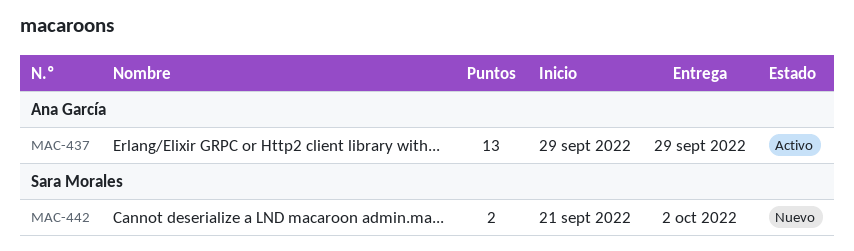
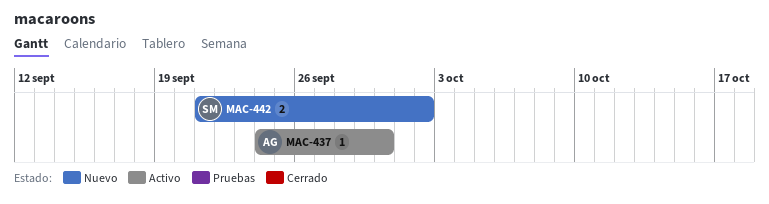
MAC-437, estimate: 13 -> 1
MAC-437, start: Sep 29 -> Sep 24
MAC-437, due: Sep 29 -> Sep 30

